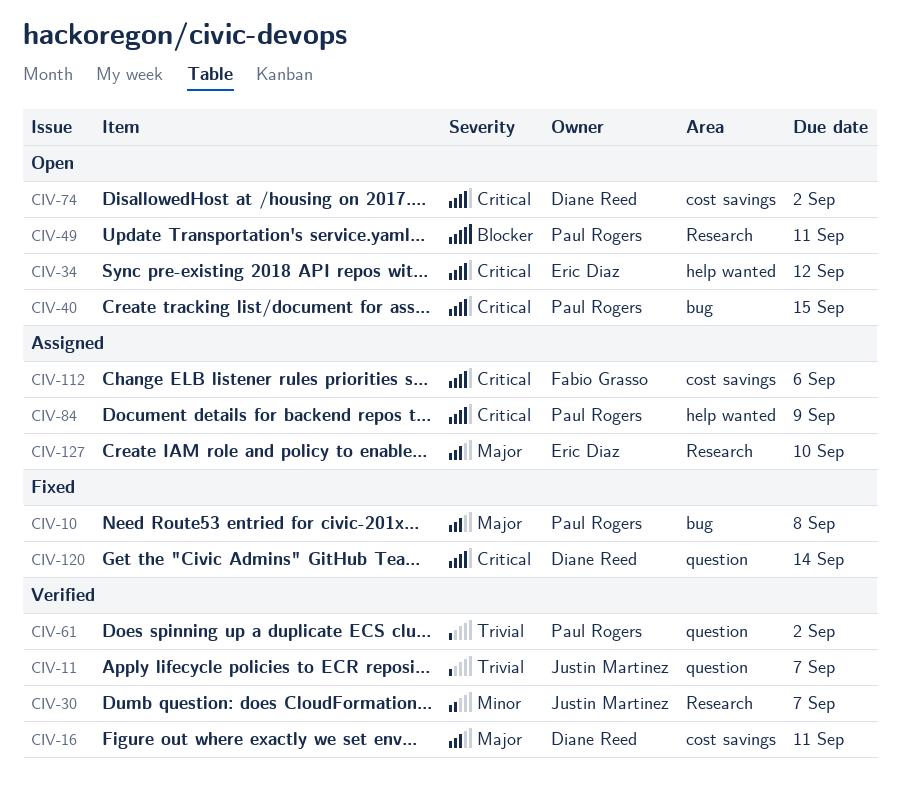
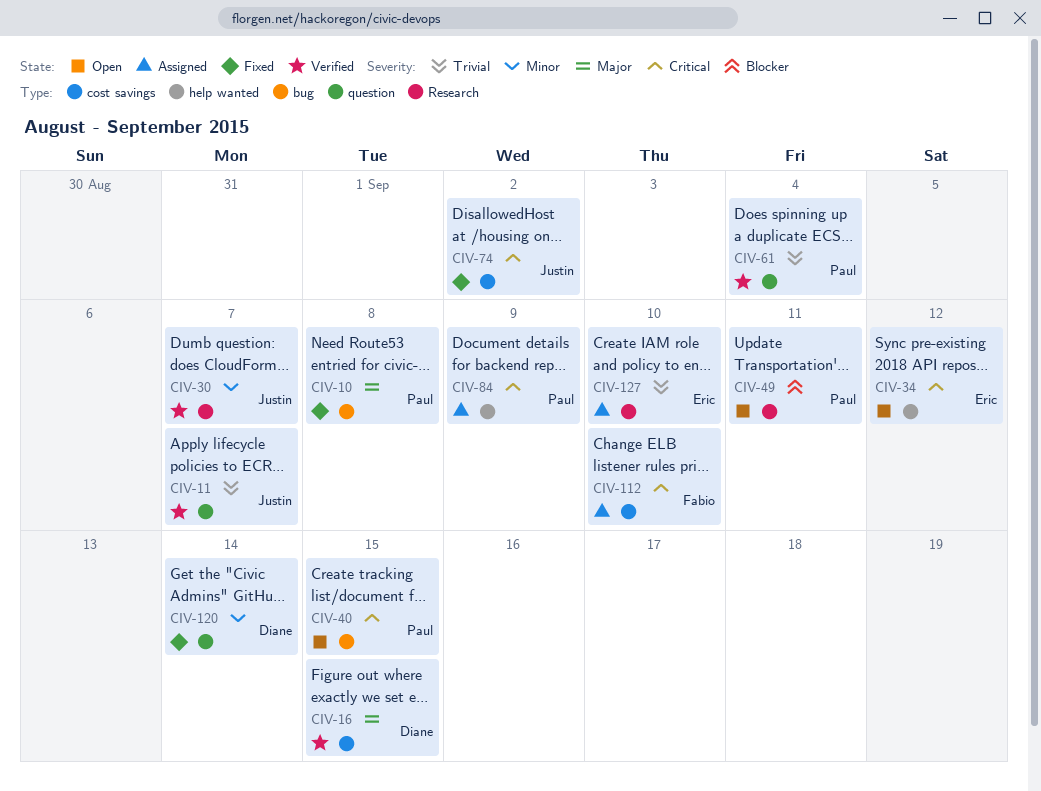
CIV-16, due: Sep 11 -> Sep 15
CIV-61, due: Sep 2 -> Sep 4
CIV-74, status: Open -> Fixed
CIV-74, owner: Diane Reed -> Justin Martinez
CIV-112, due: Sep 6 -> Sep 10
CIV-120, priority: Critical -> Minor
CIV-127, priority: Major -> Trivial

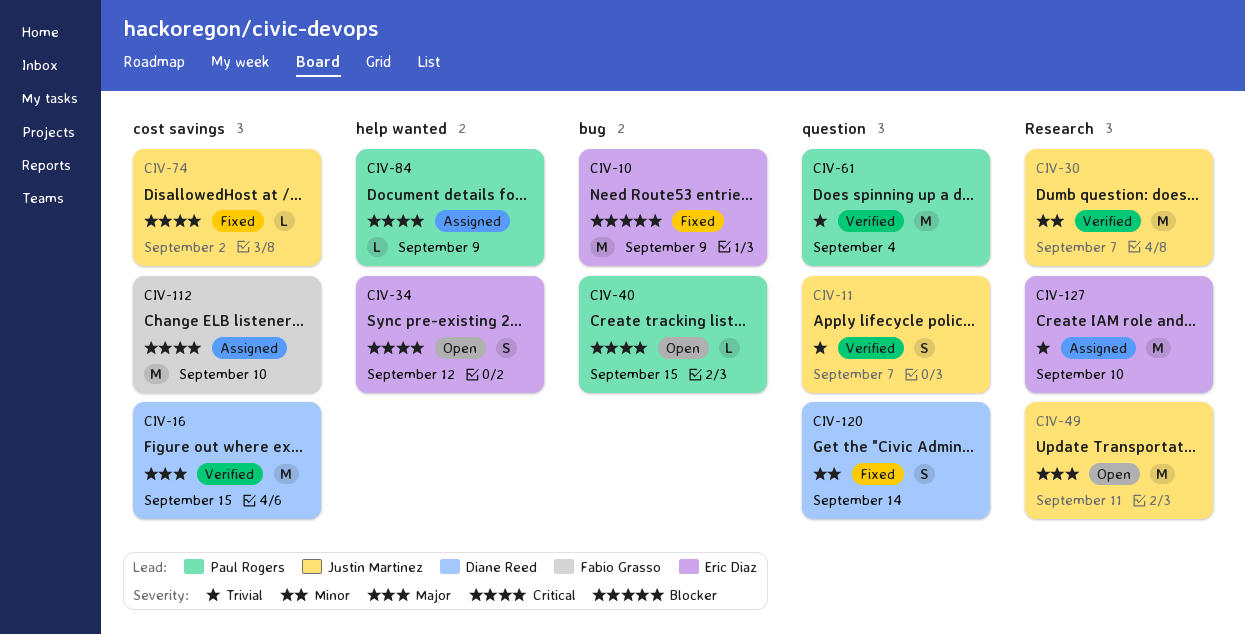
CIV-10, owner: Paul Rogers -> Eric Diaz
CIV-10, priority: Major -> Blocker
CIV-10, due: Sep 8 -> Sep 9
CIV-49, owner: Paul Rogers -> Justin Martinez
CIV-49, priority: Blocker -> Major

